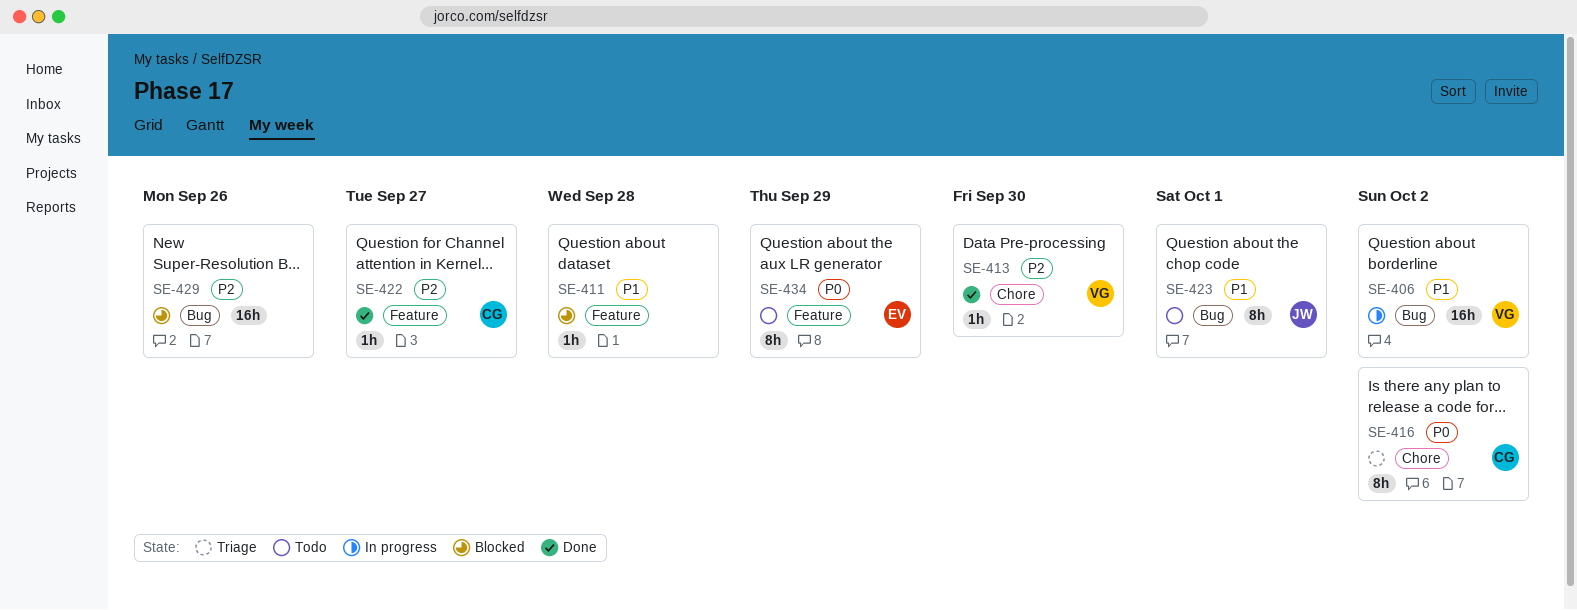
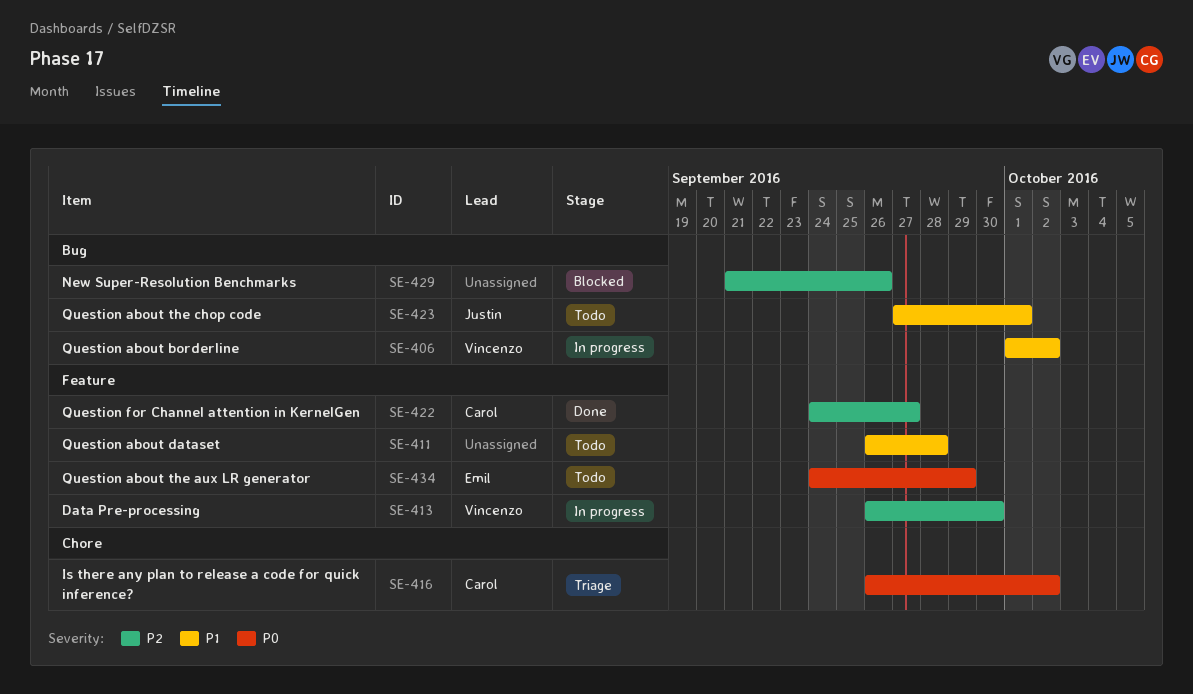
SE-411, status: Blocked -> Todo
SE-413, status: Done -> In progress
SE-413, label: Chore -> Feature

